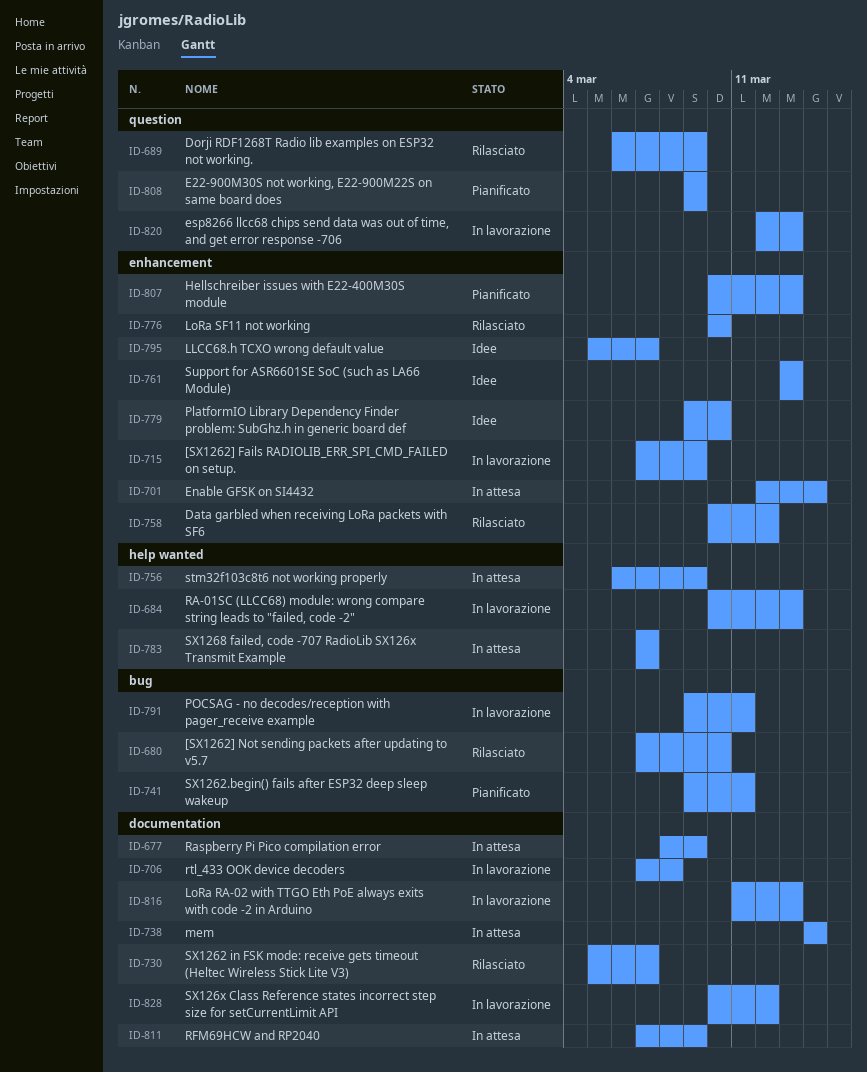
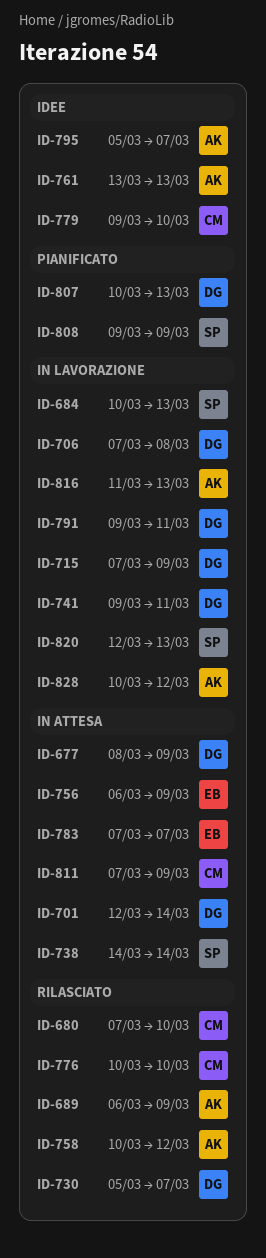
ID-741, status: Pianificato -> In lavorazione

